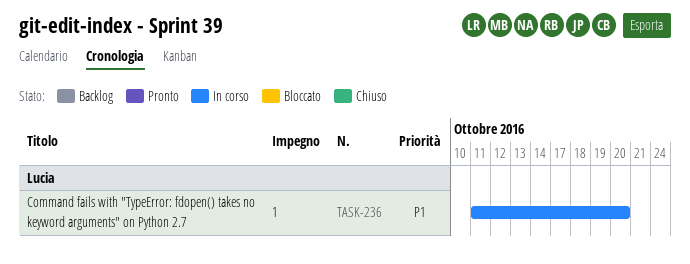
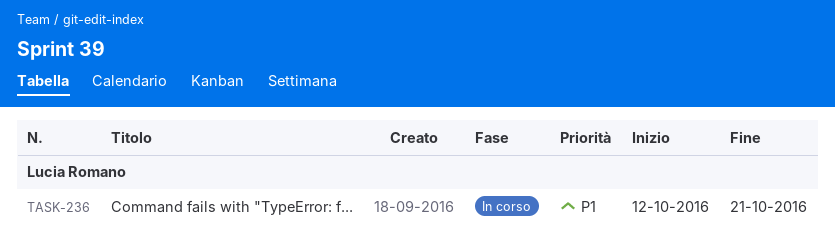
TASK-236, start: Oct 11 -> Oct 12
TASK-236, due: Oct 20 -> Oct 21

